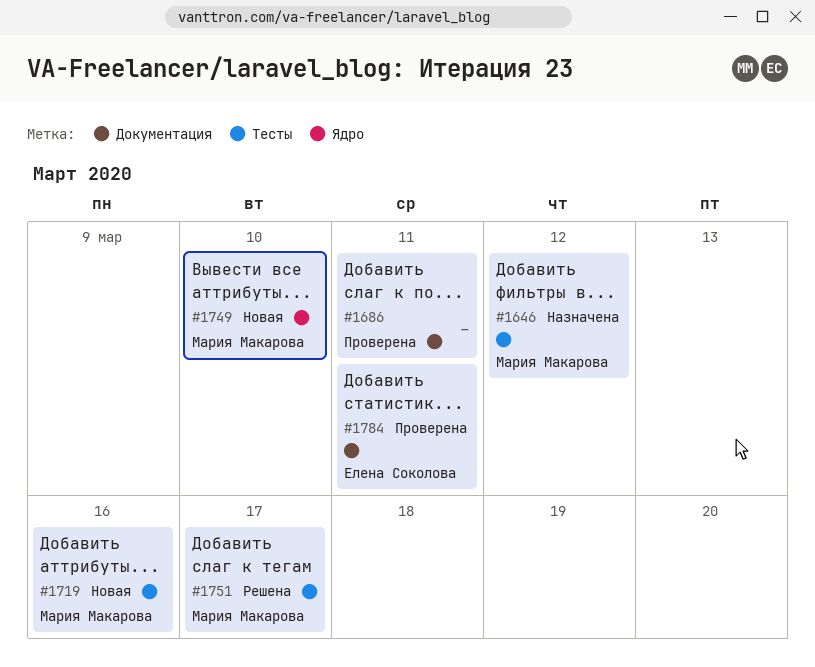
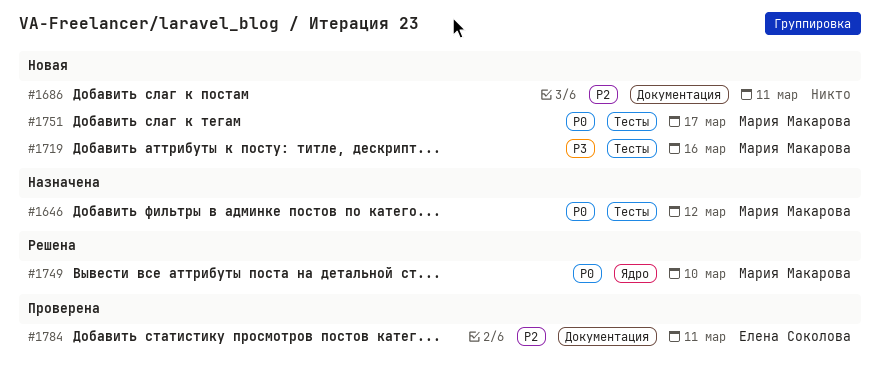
#1686, status: Проверена -> Новая
#1749, status: Новая -> Решена
#1751, status: Решена -> Новая

